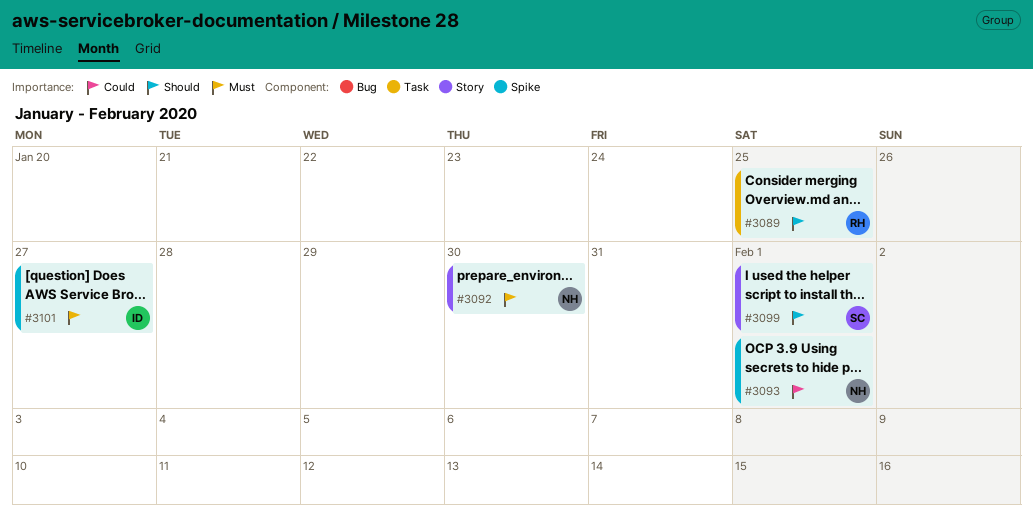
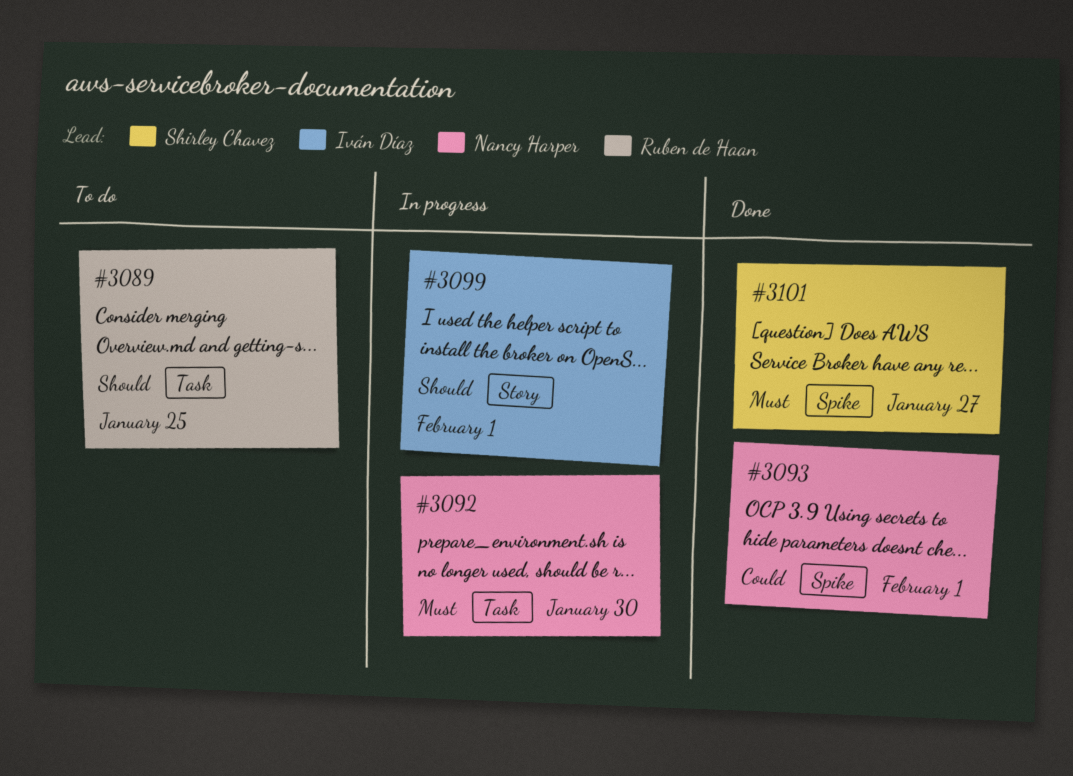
#3092, label: Story -> Task
#3099, owner: Shirley Chavez -> Iván Díaz
#3101, owner: Iván Díaz -> Shirley Chavez

